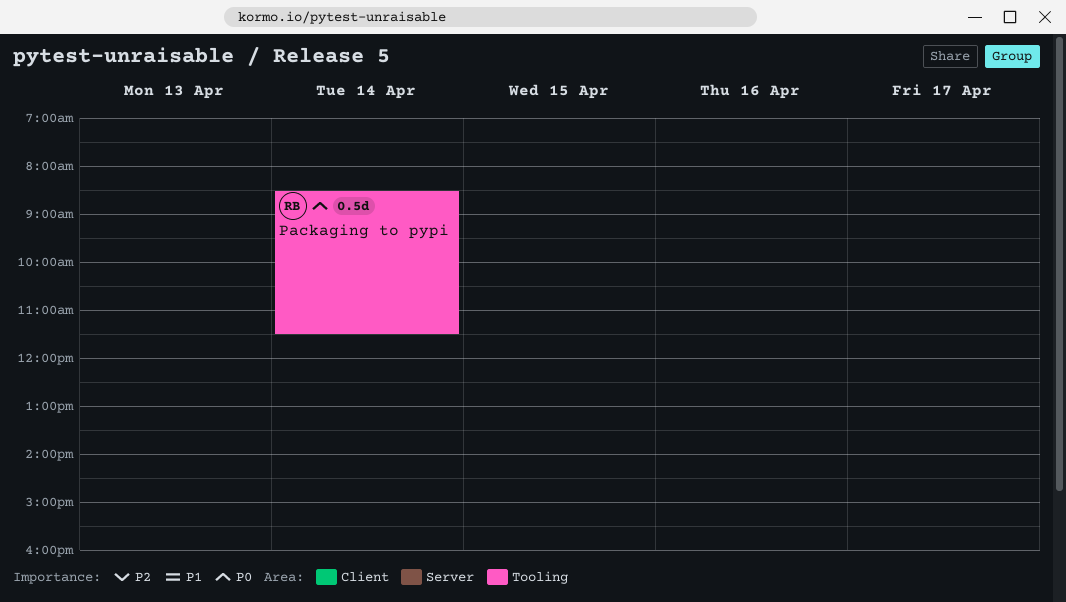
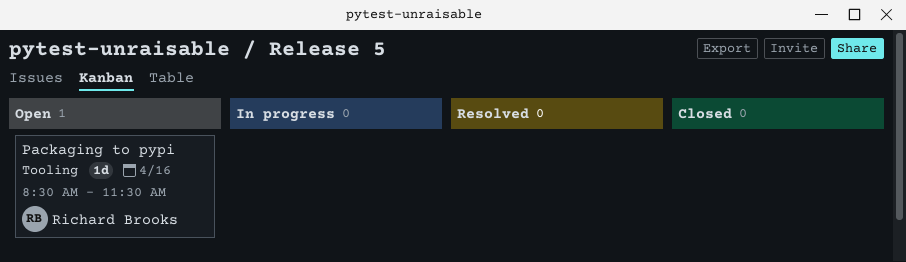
Packaging to pypi, estimate: 0.5d -> 1d
Packaging to pypi, day: Apr 14 -> Apr 16

